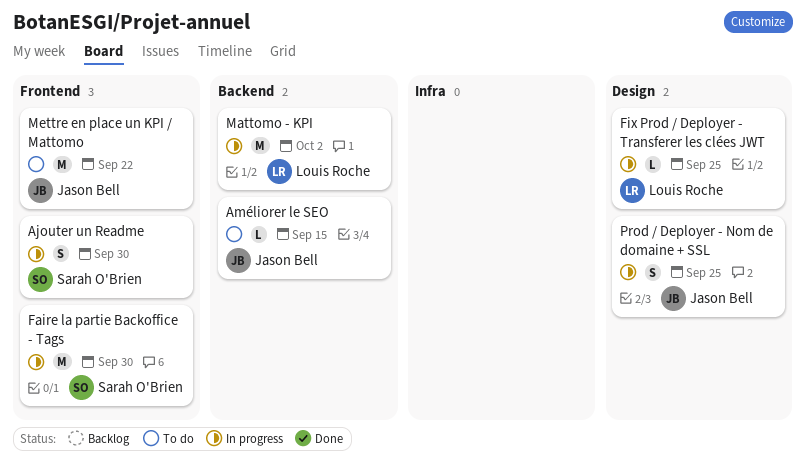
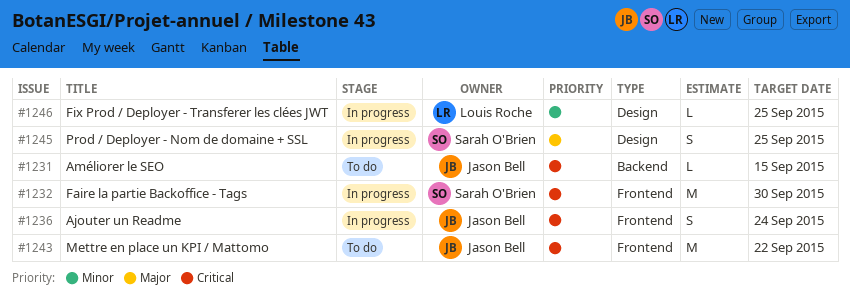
Ajouter un Readme, owner: Sarah O'Brien -> Jason Bell
Ajouter un Readme, due: Sep 30 -> Sep 24
Mattomo - KPI: present -> none
Prod / Deployer - Nom de domaine + SSL, owner: Jason Bell -> Sarah O'Brien

